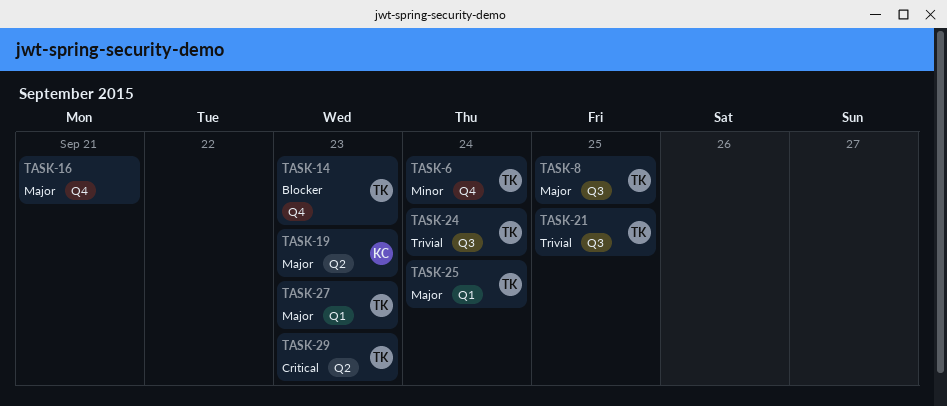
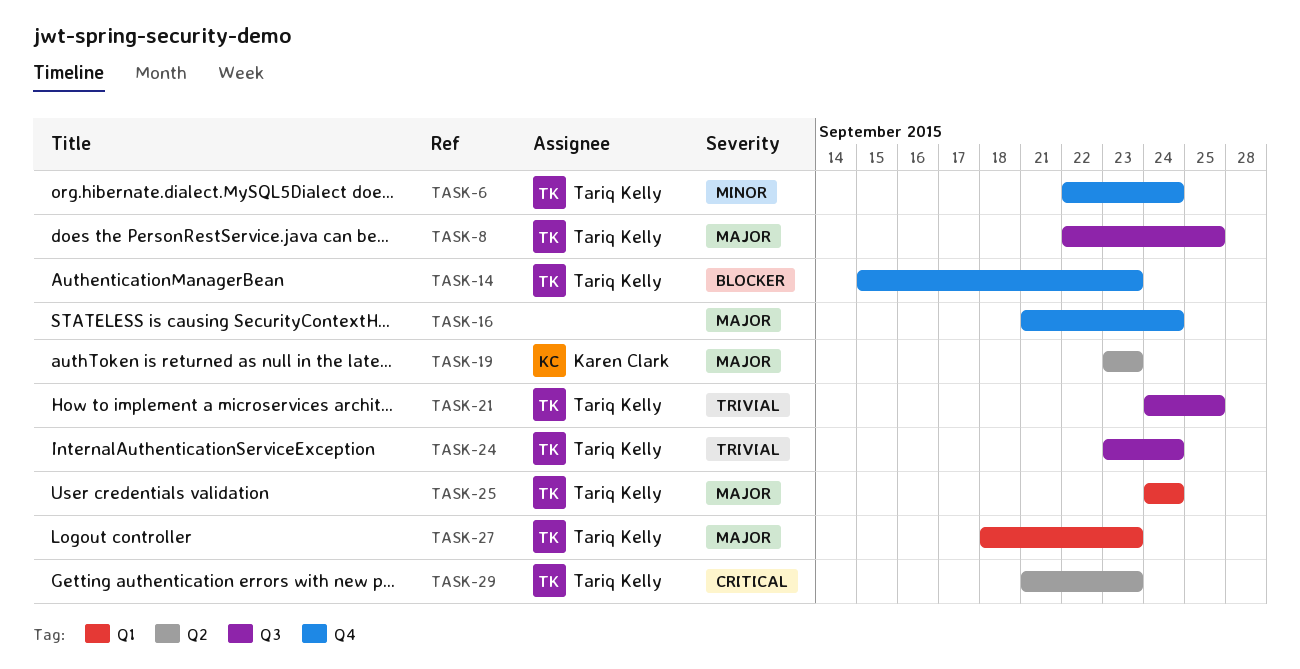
TASK-16, due: Sep 21 -> Sep 24

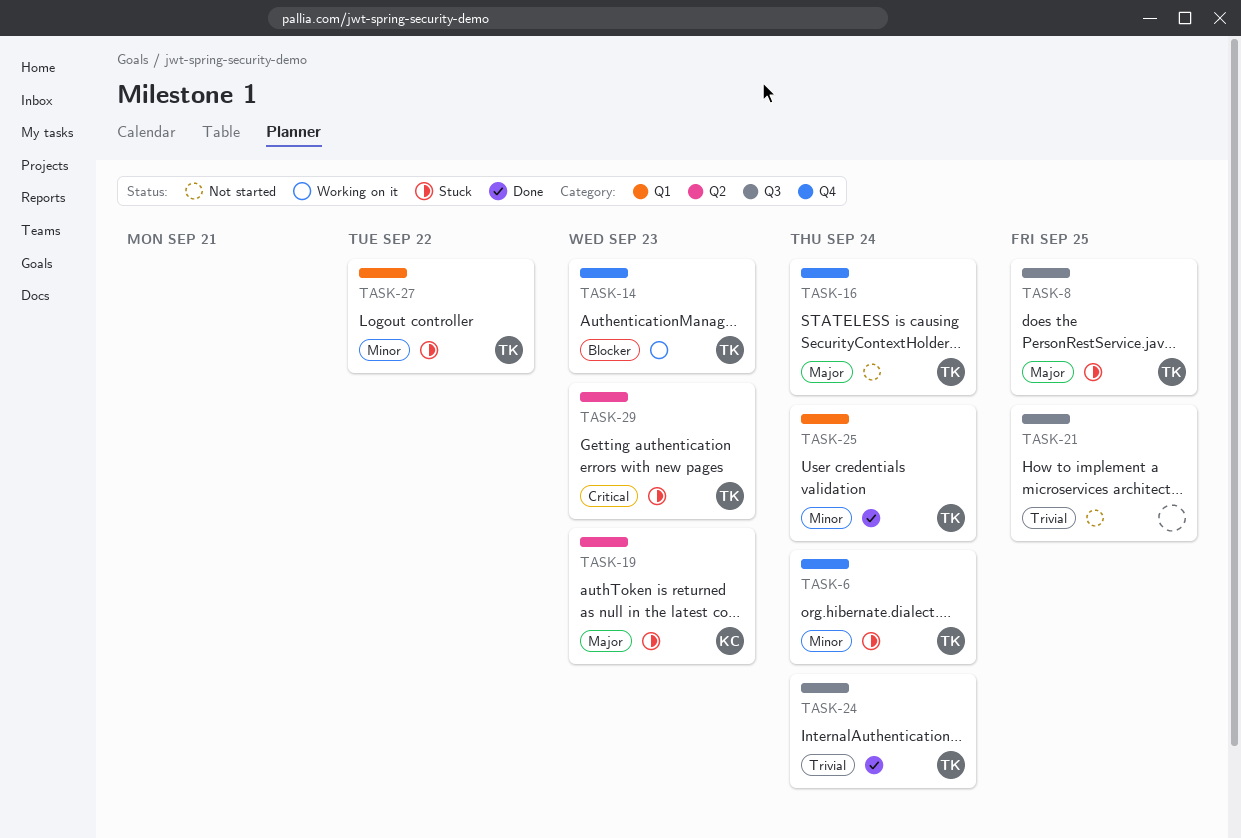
TASK-16, owner: none -> Tariq Kelly
TASK-21, owner: Tariq Kelly -> none
TASK-25, priority: Major -> Minor
TASK-27, priority: Major -> Minor
TASK-27, due: Sep 23 -> Sep 22

